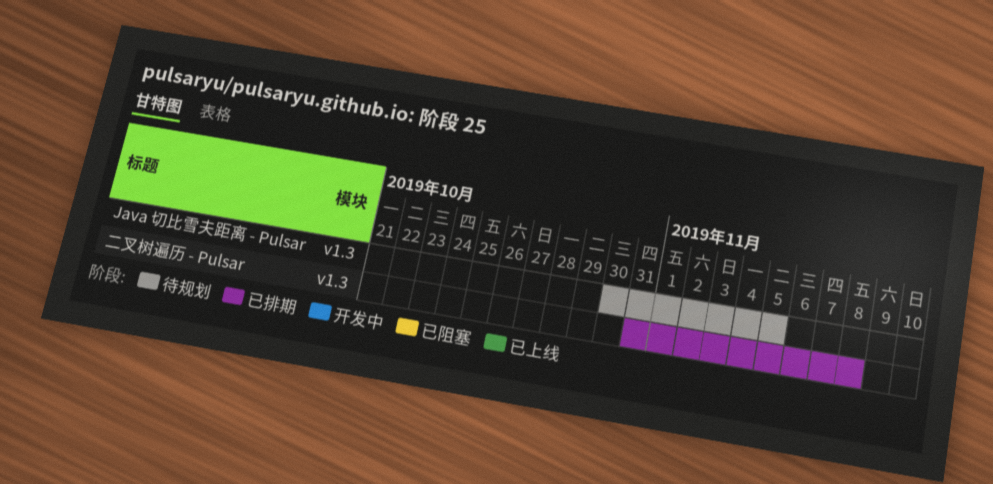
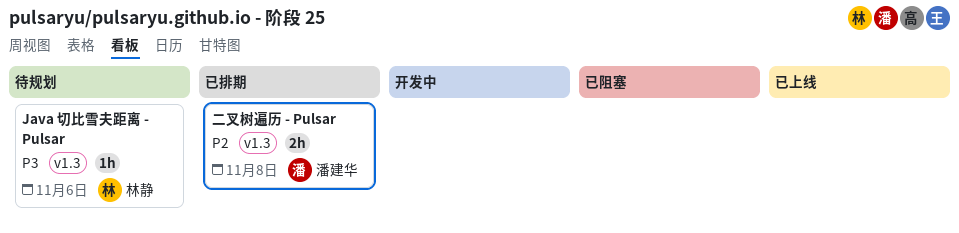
Java 切比雪夫距离 - Pulsar, due: Nov 5 -> Nov 6

